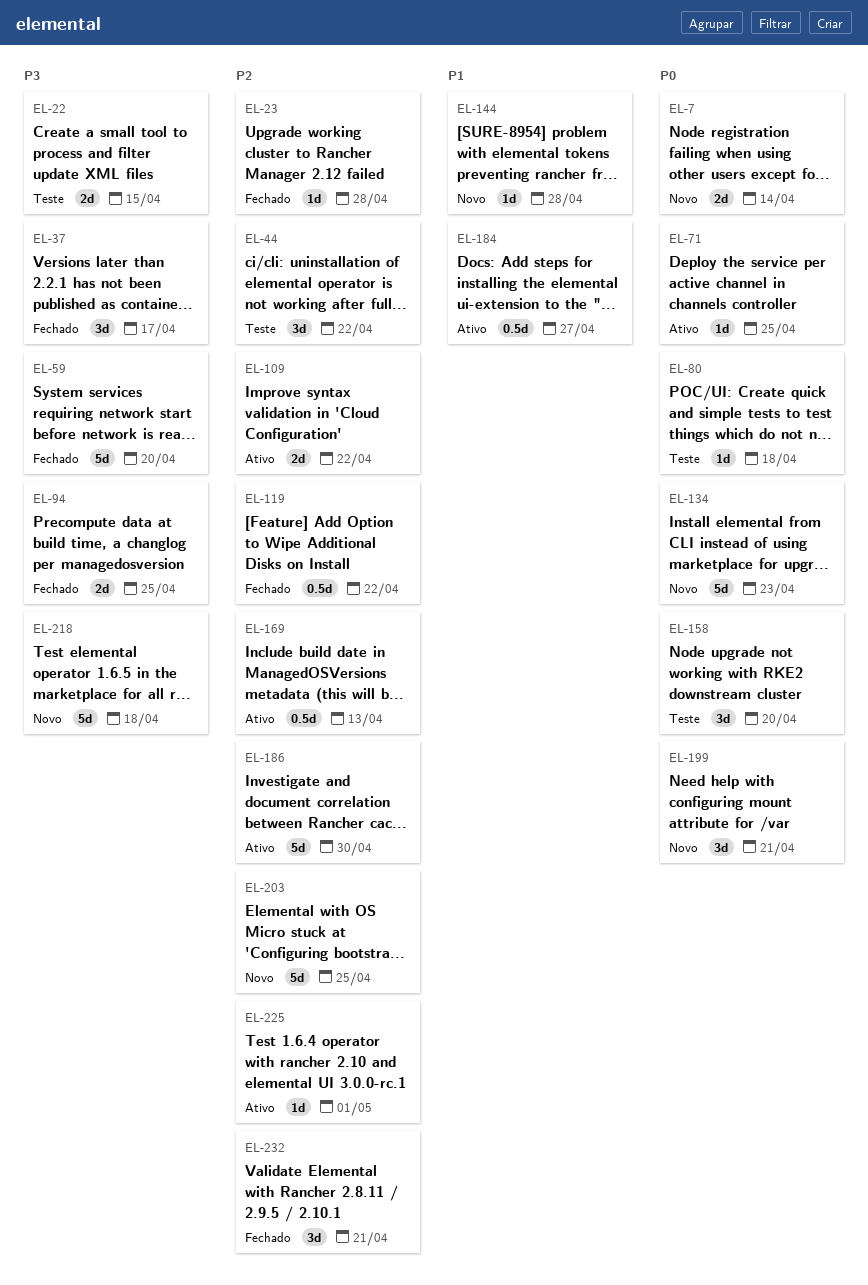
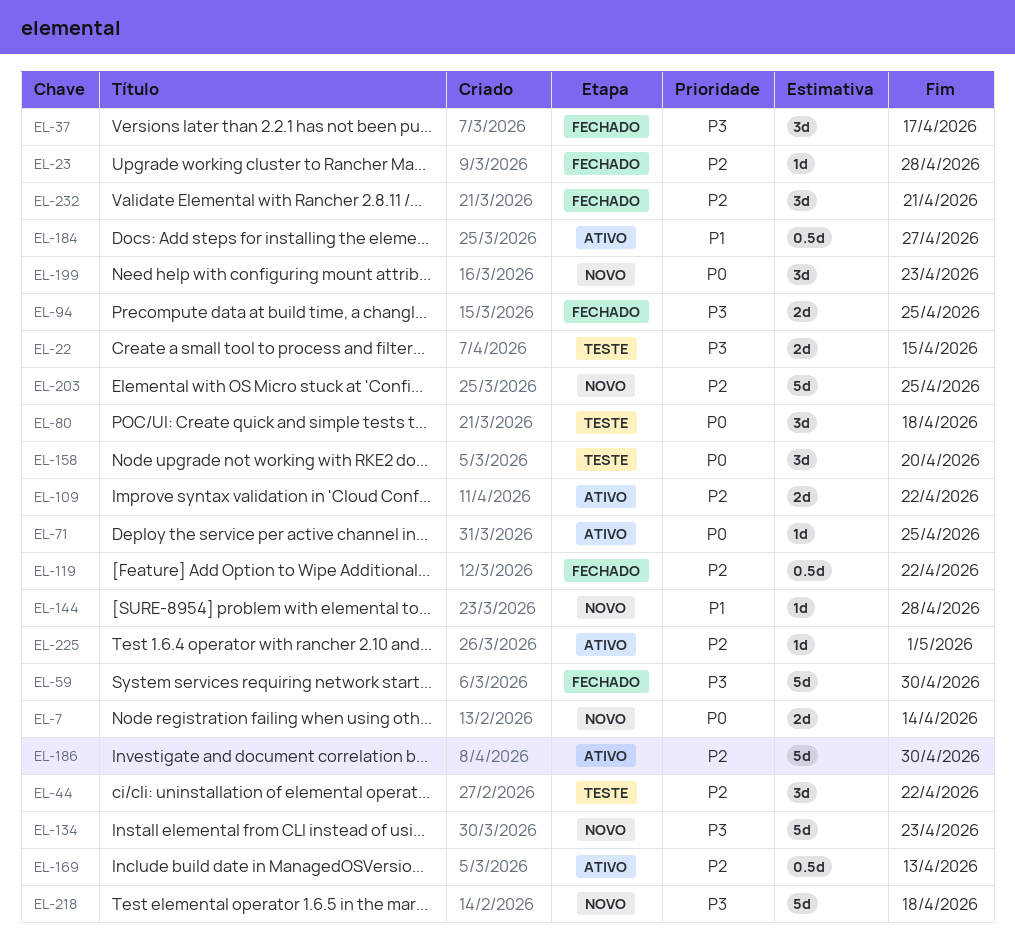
EL-59, due: Apr 20 -> Apr 30
EL-80, estimate: 1d -> 3d
EL-134, priority: P0 -> P3
EL-199, due: Apr 21 -> Apr 23

